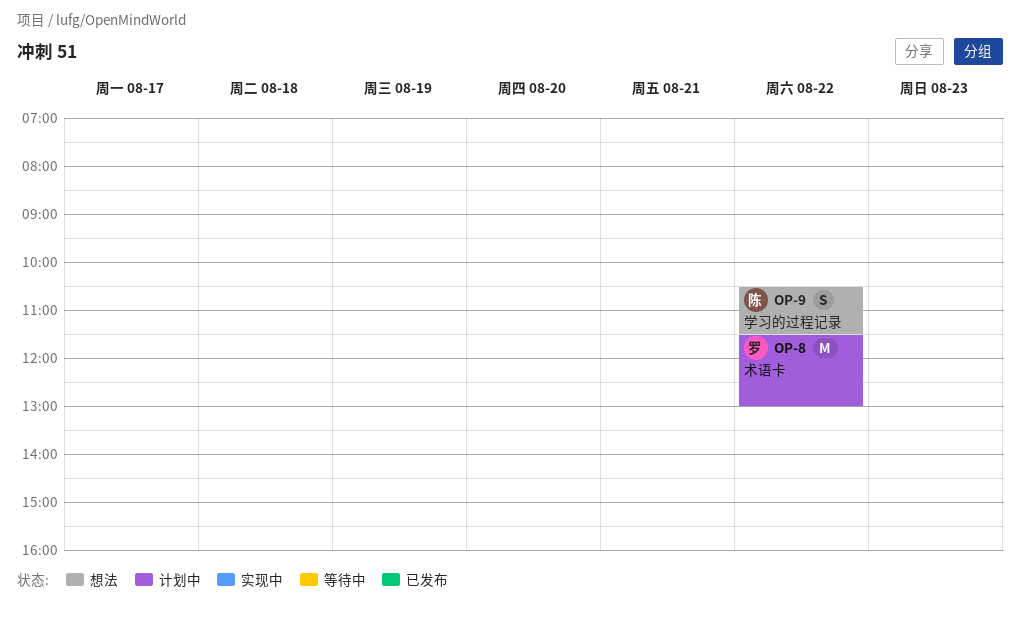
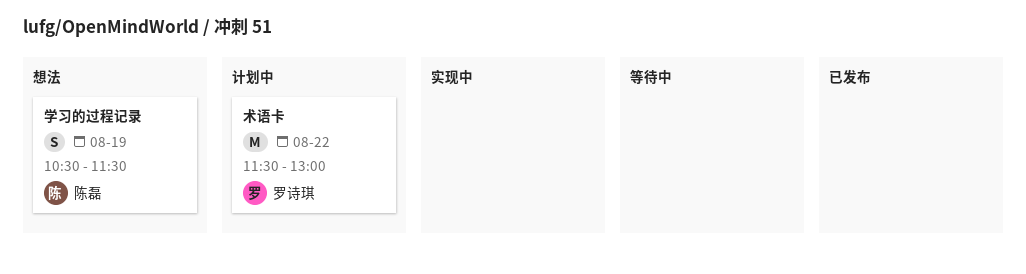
学习的过程记录, day: Aug 22 -> Aug 19

